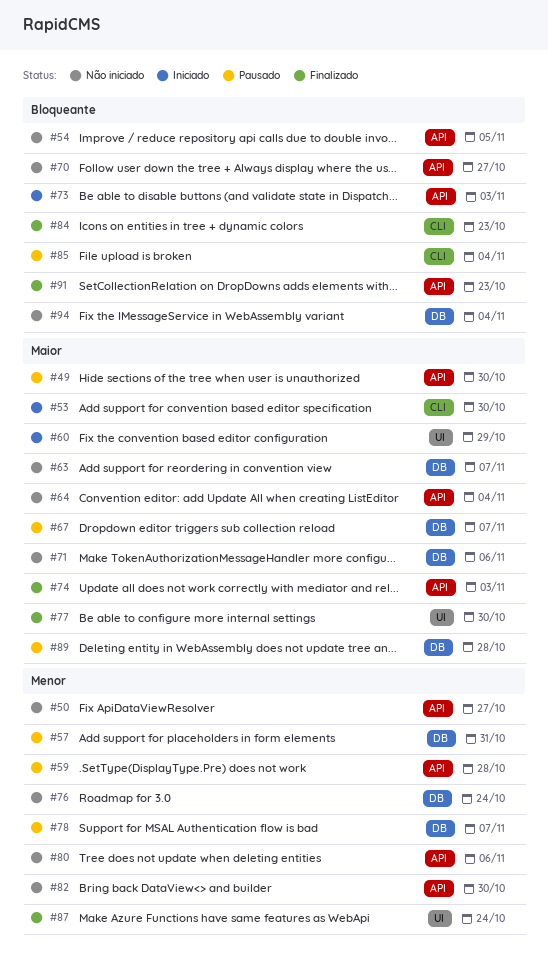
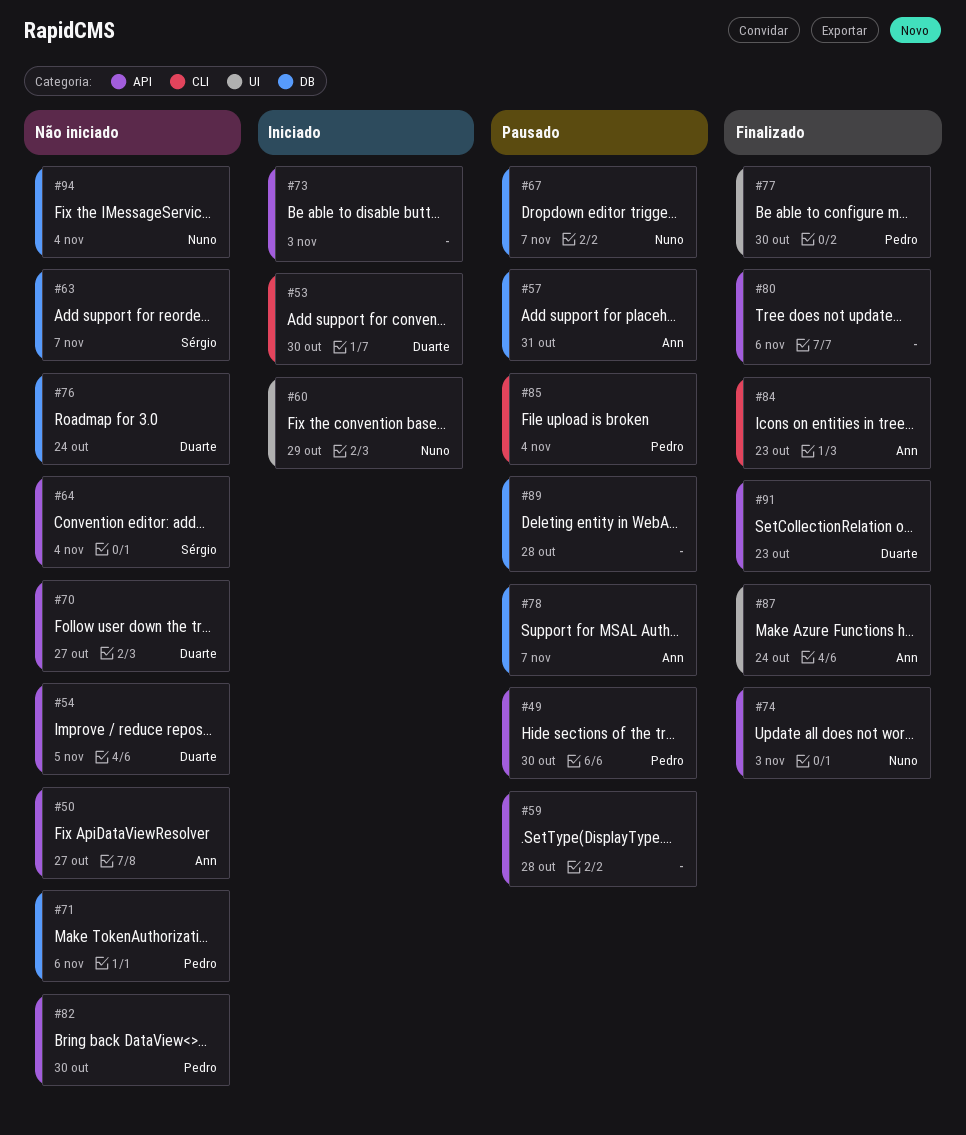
#80, status: Não iniciado -> Finalizado

